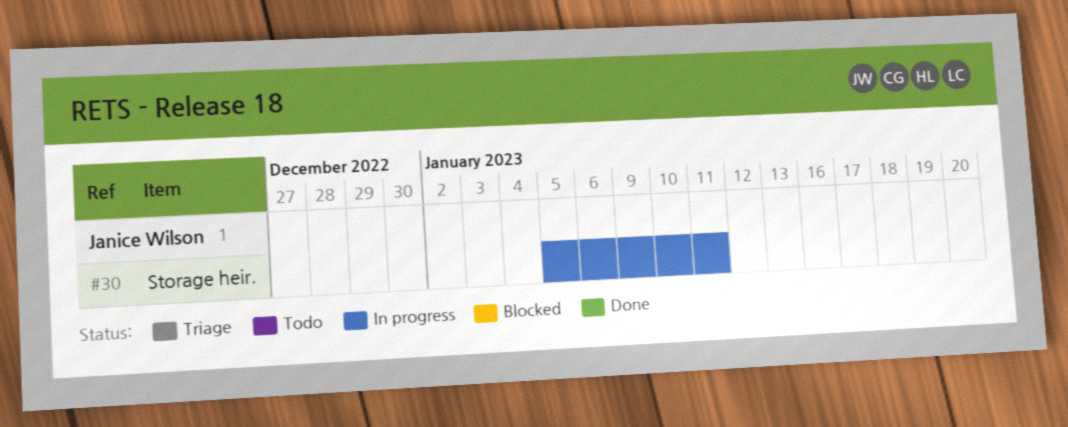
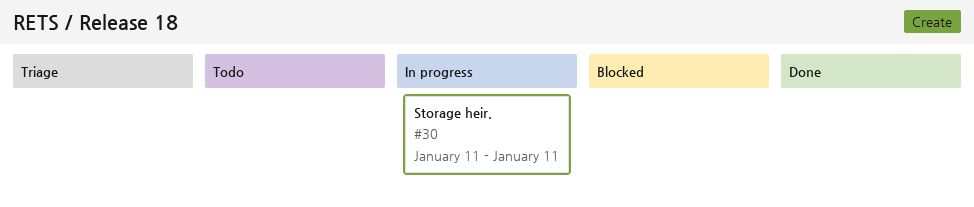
#30, start: Jan 5 -> Jan 11

